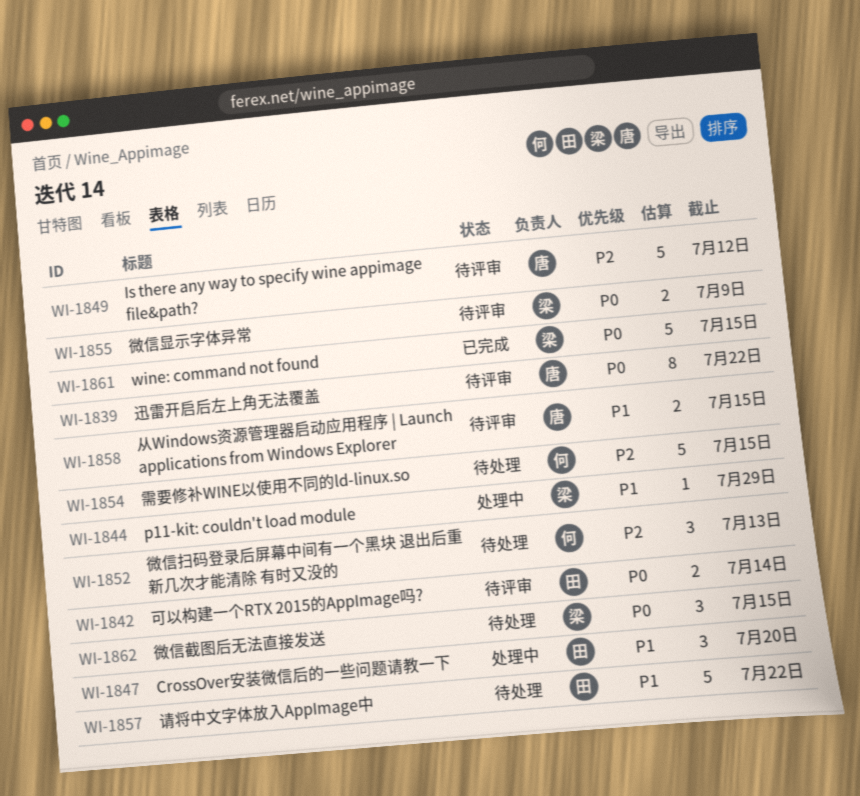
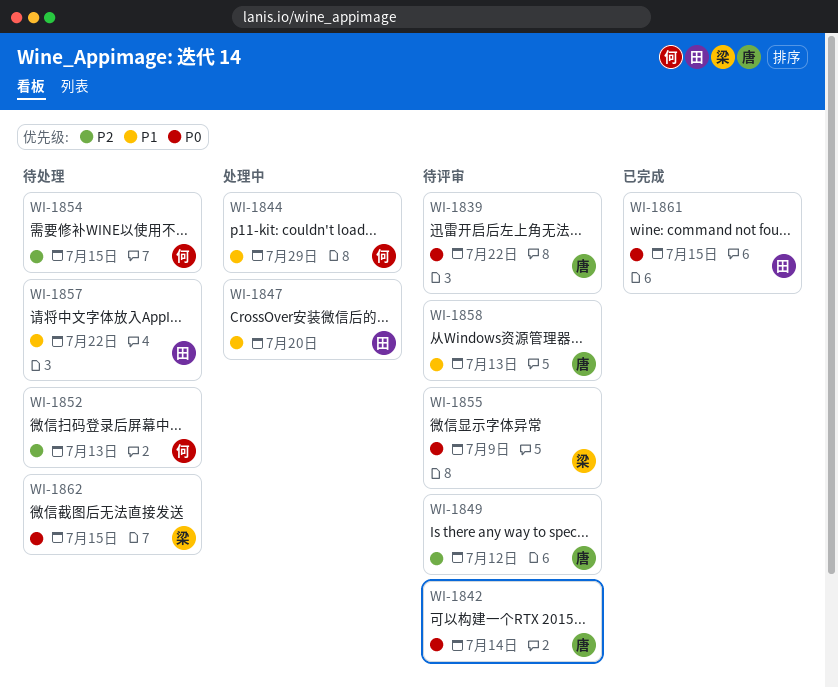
WI-1842, owner: 田 -> 唐
WI-1844, owner: 梁 -> 何
WI-1858, due: Jul 15 -> Jul 13
WI-1861, owner: 梁 -> 田

